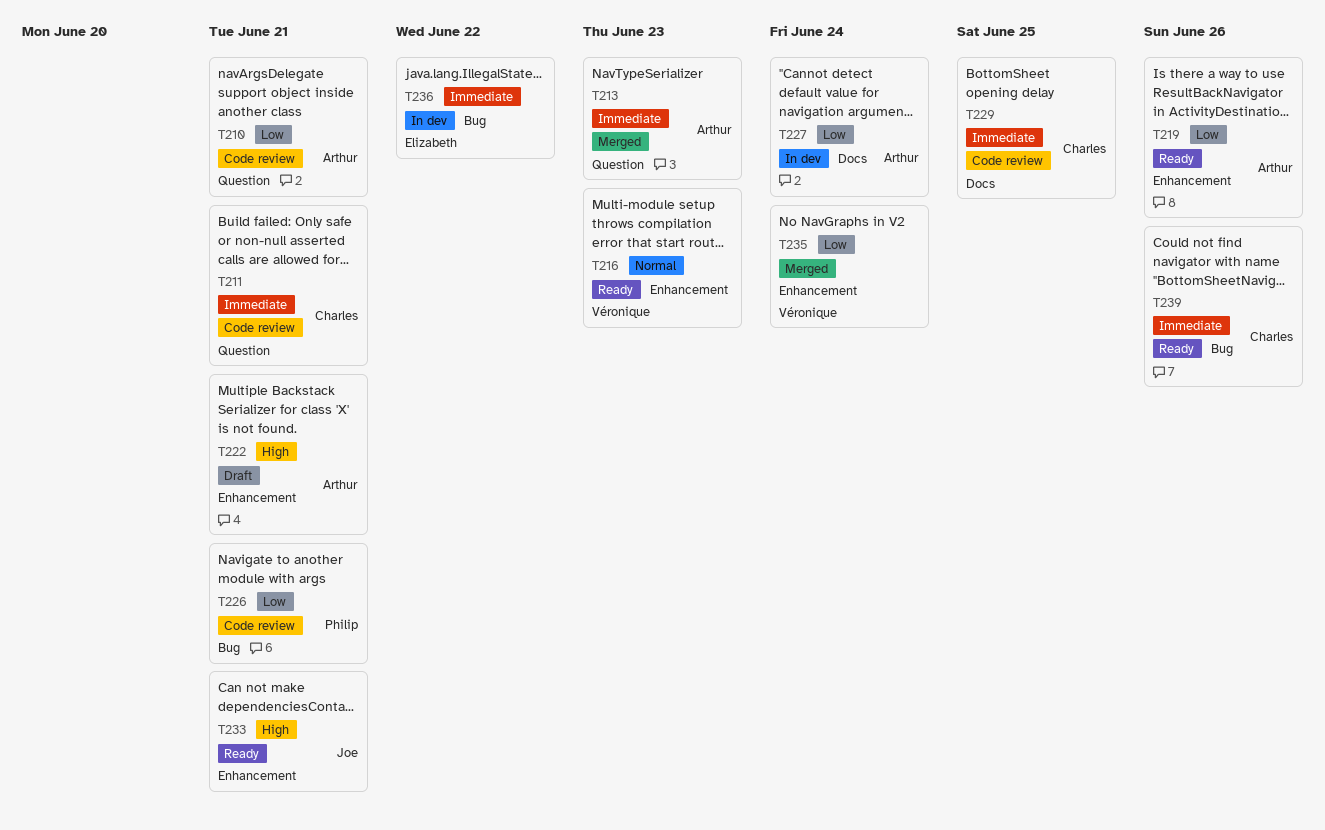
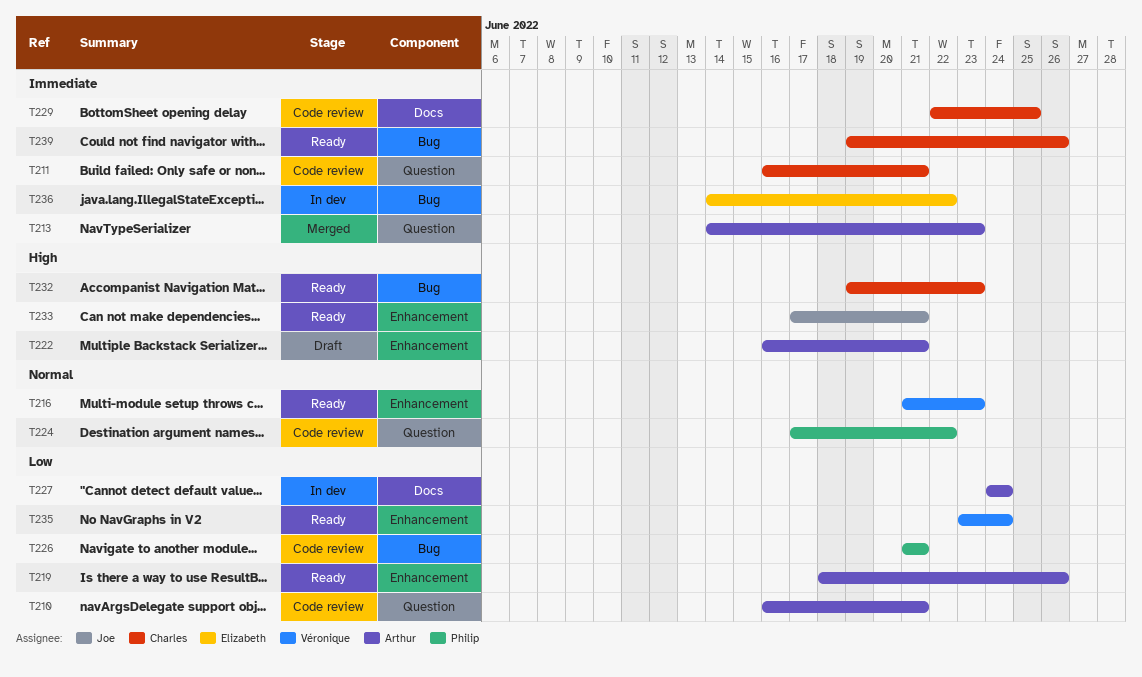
T224: none -> present
T232: none -> present
T235, status: Merged -> Ready

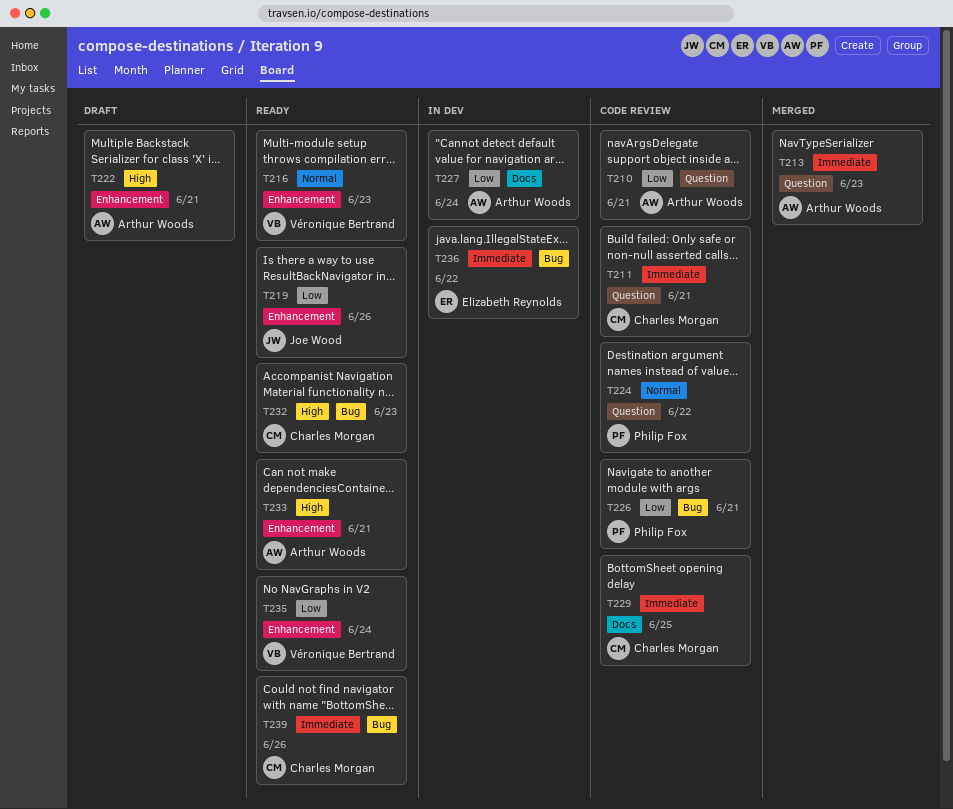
T219, owner: Arthur Woods -> Joe Wood
T233, owner: Joe Wood -> Arthur Woods

